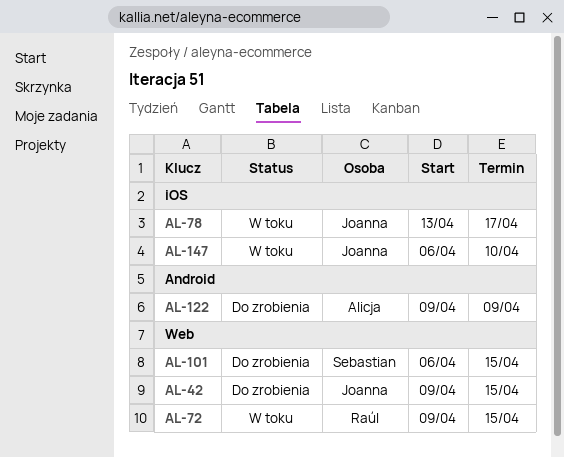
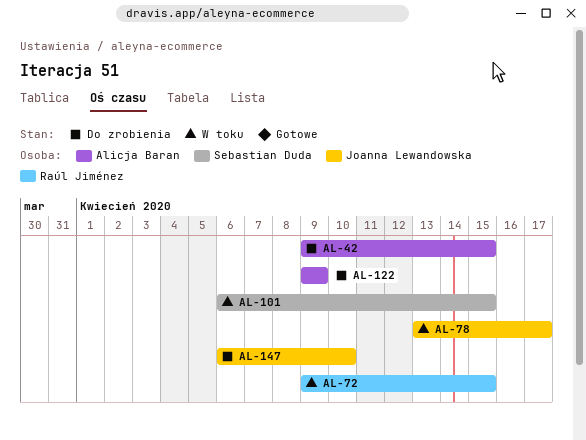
AL-42, owner: Joanna Lewandowska -> Alicja Baran
AL-101, status: Do zrobienia -> W toku
AL-147, status: W toku -> Do zrobienia

